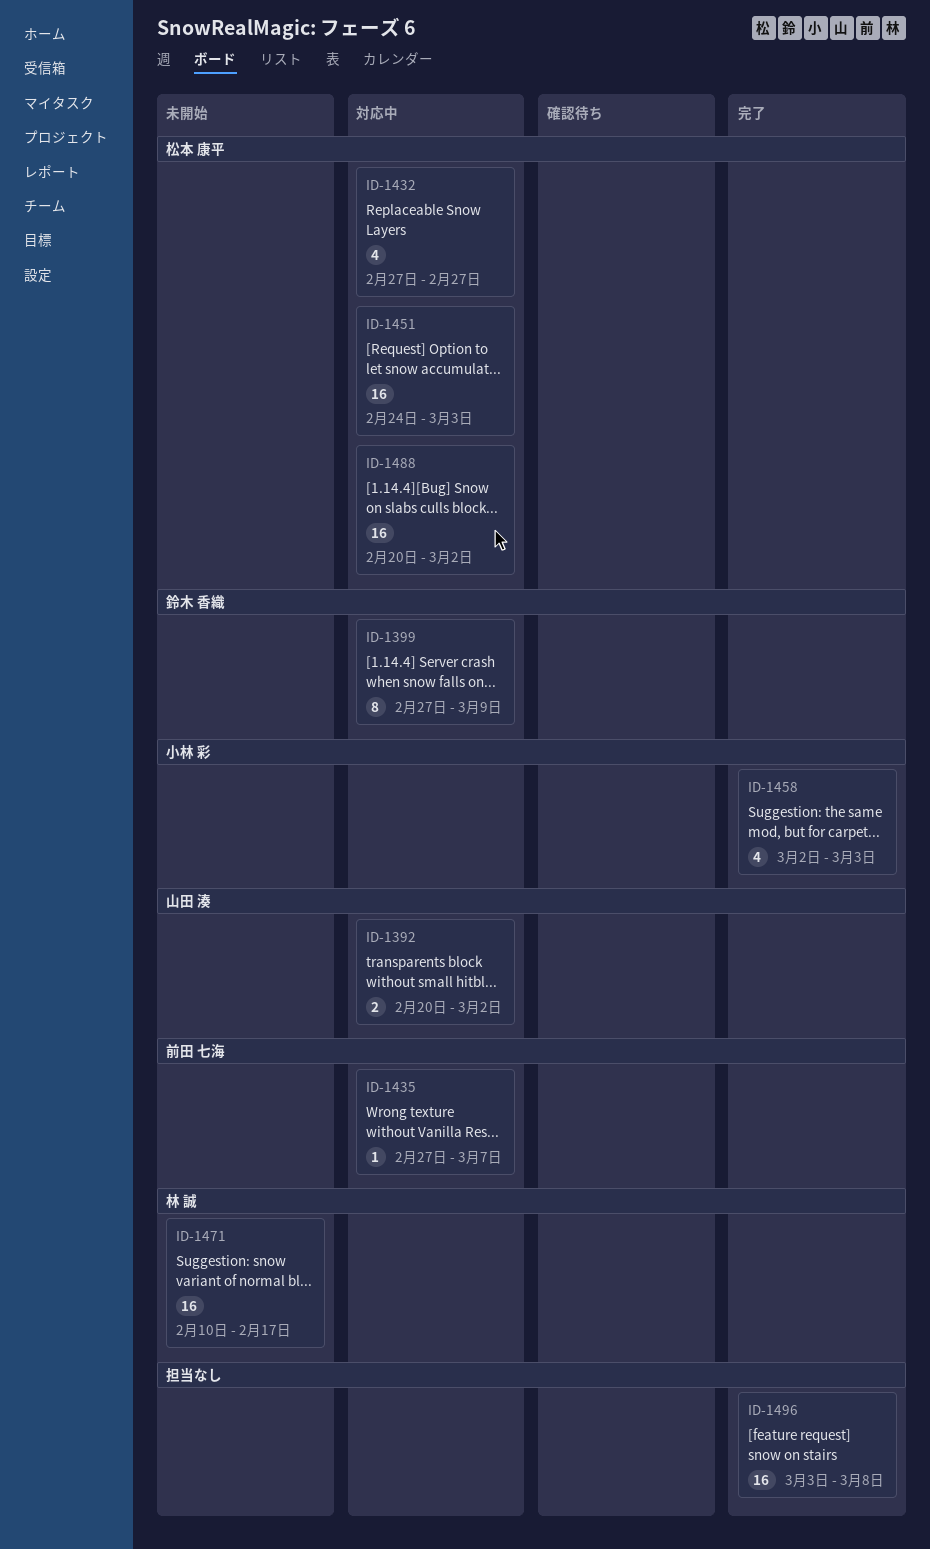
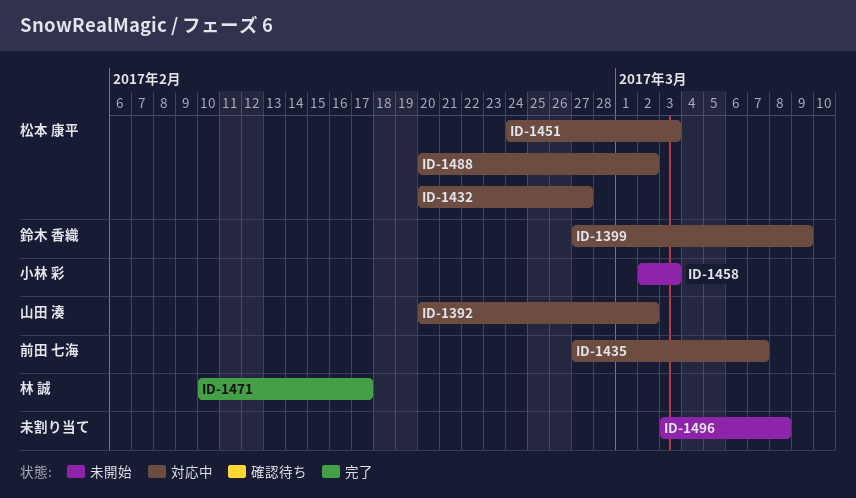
ID-1432, start: Feb 27 -> Feb 20
ID-1458, status: 完了 -> 未開始
ID-1471, status: 未開始 -> 完了
ID-1496, status: 完了 -> 未開始

